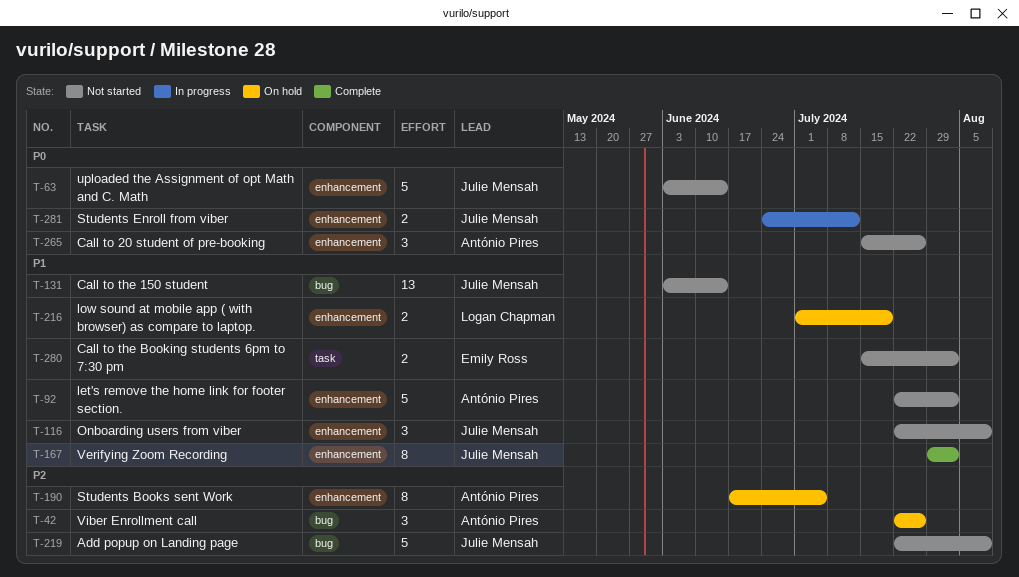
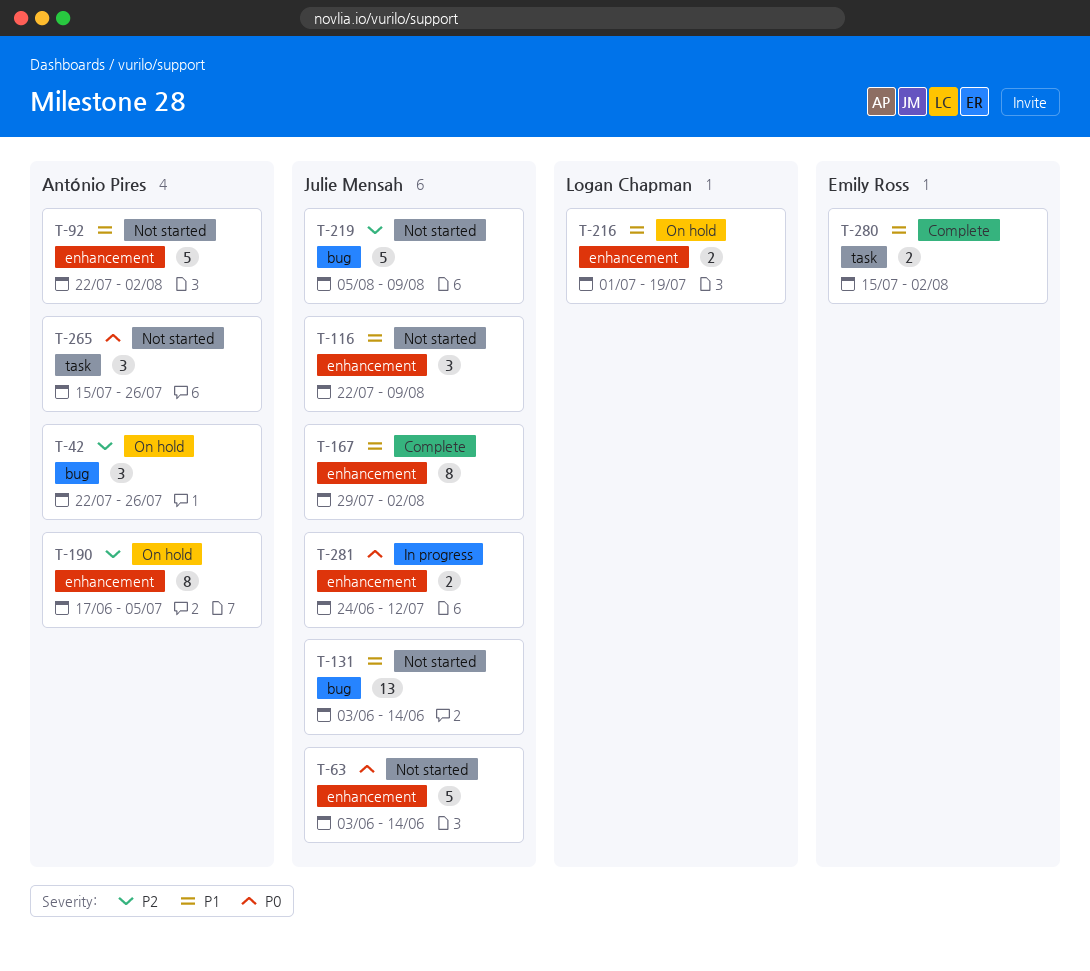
T-219, start: Jul 22 -> Aug 5
T-265, label: enhancement -> task
T-280, status: Not started -> Complete

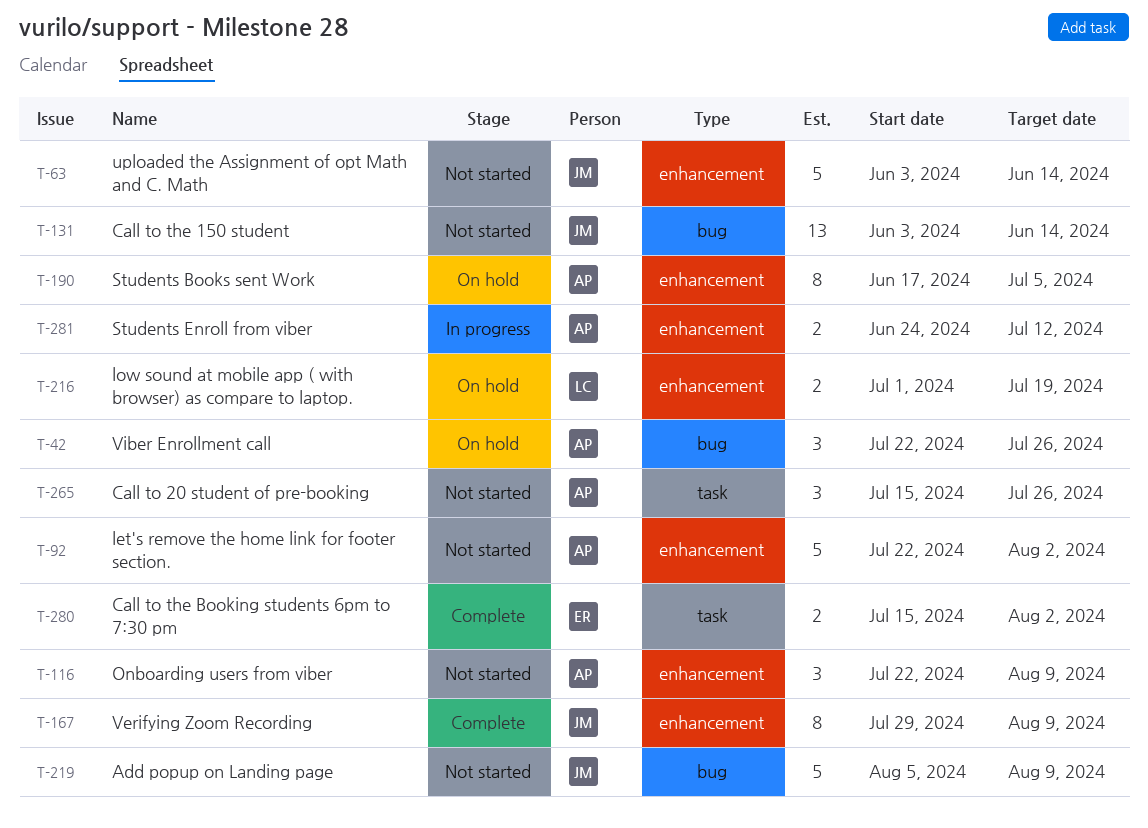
T-116, owner: Julie Mensah -> António Pires
T-167, due: Aug 2 -> Aug 9
T-281, owner: Julie Mensah -> António Pires

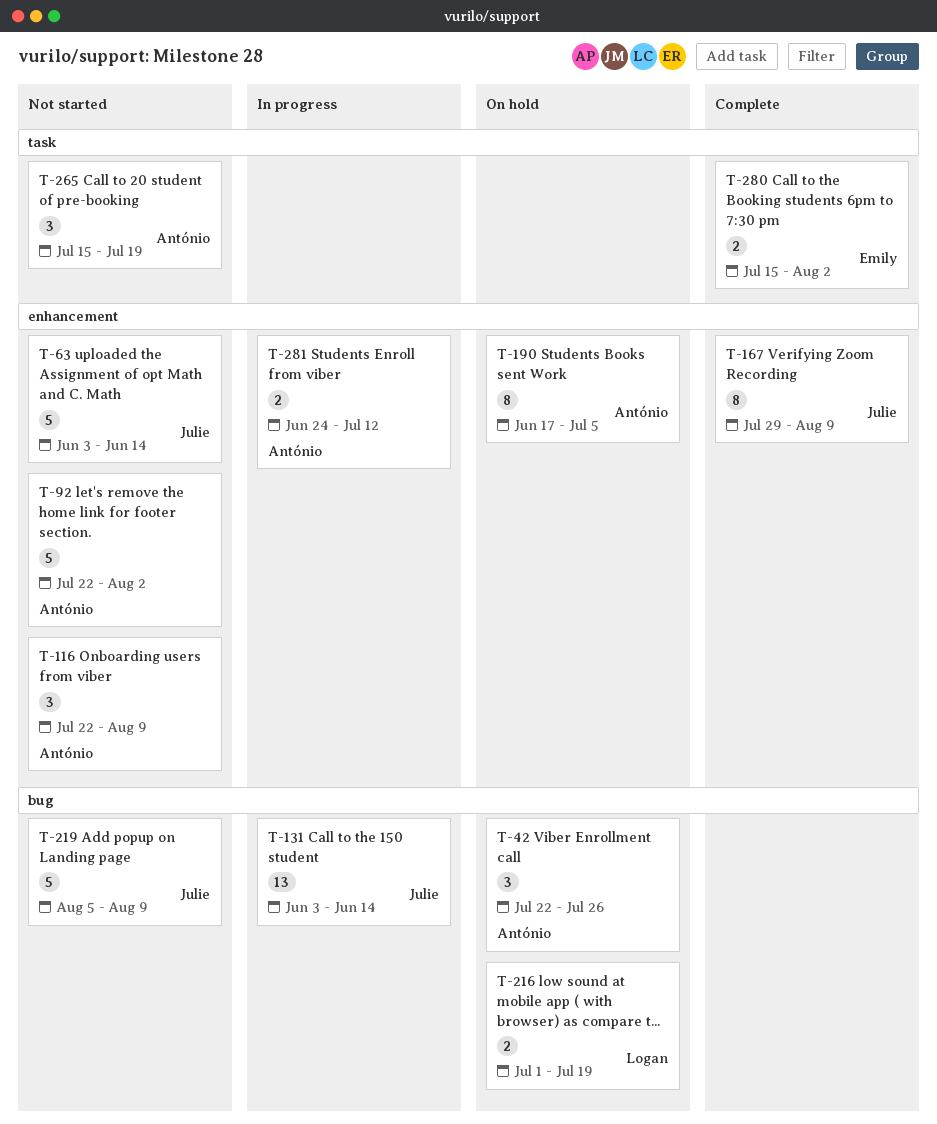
T-131, status: Not started -> In progress
T-216, label: enhancement -> bug
T-265, due: Jul 26 -> Jul 19

